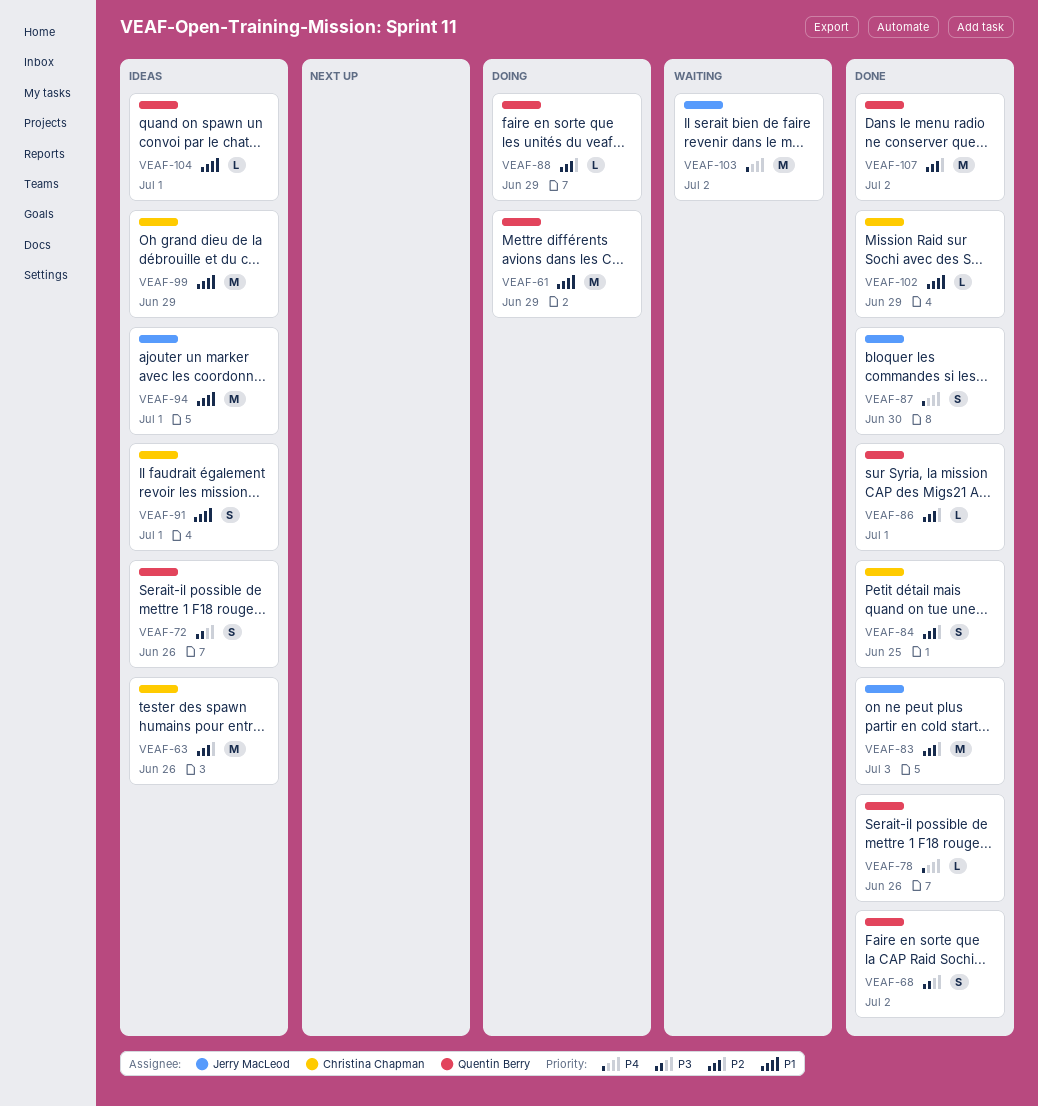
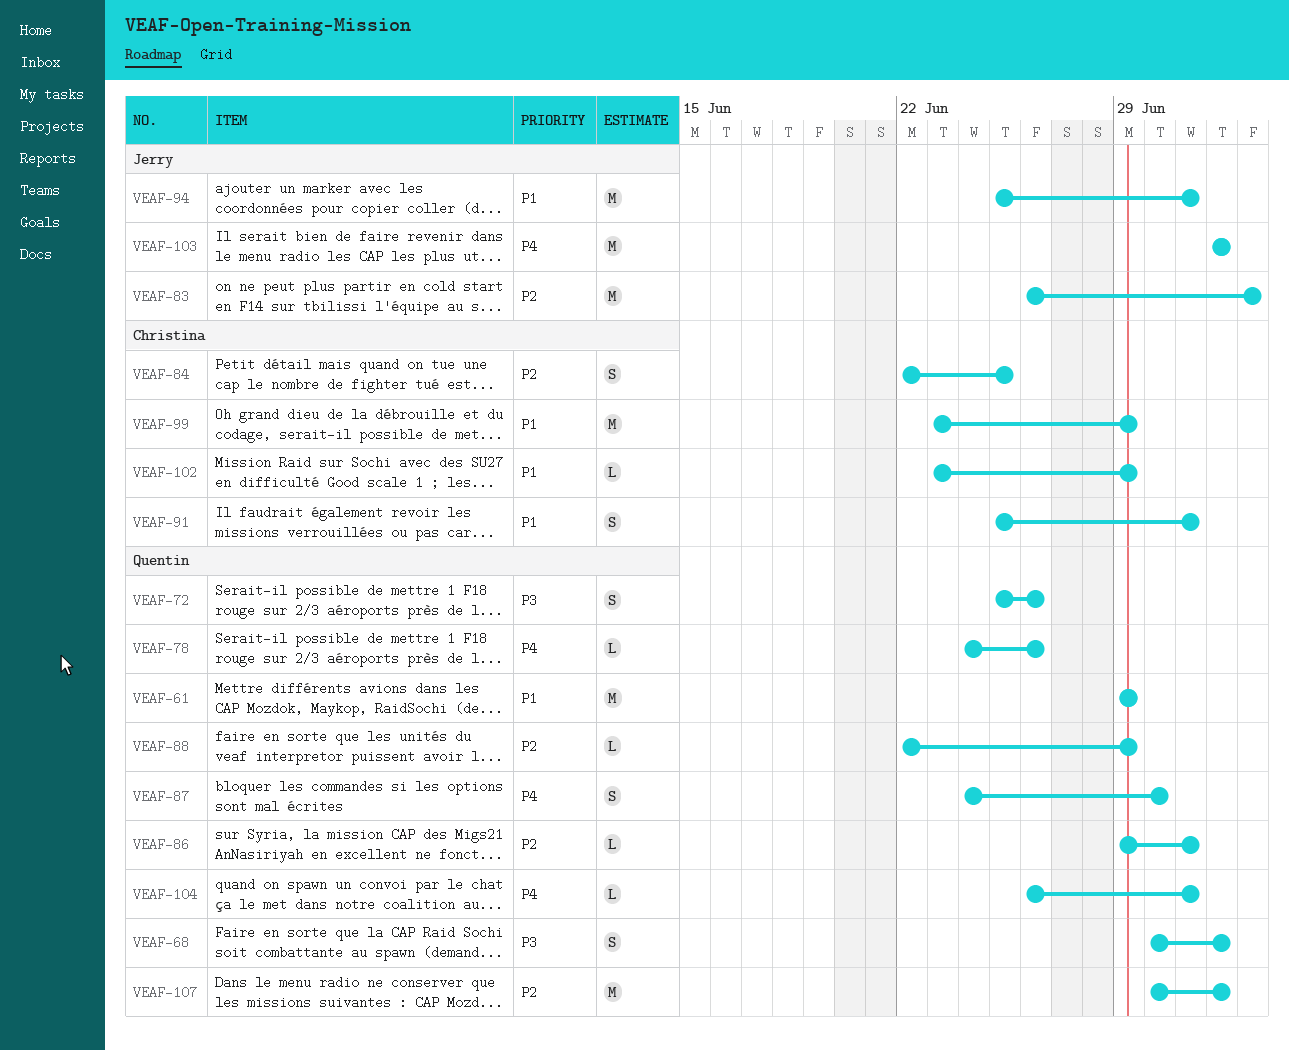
VEAF-63: present -> none
VEAF-87, owner: Jerry MacLeod -> Quentin Berry
VEAF-104, priority: P1 -> P4

